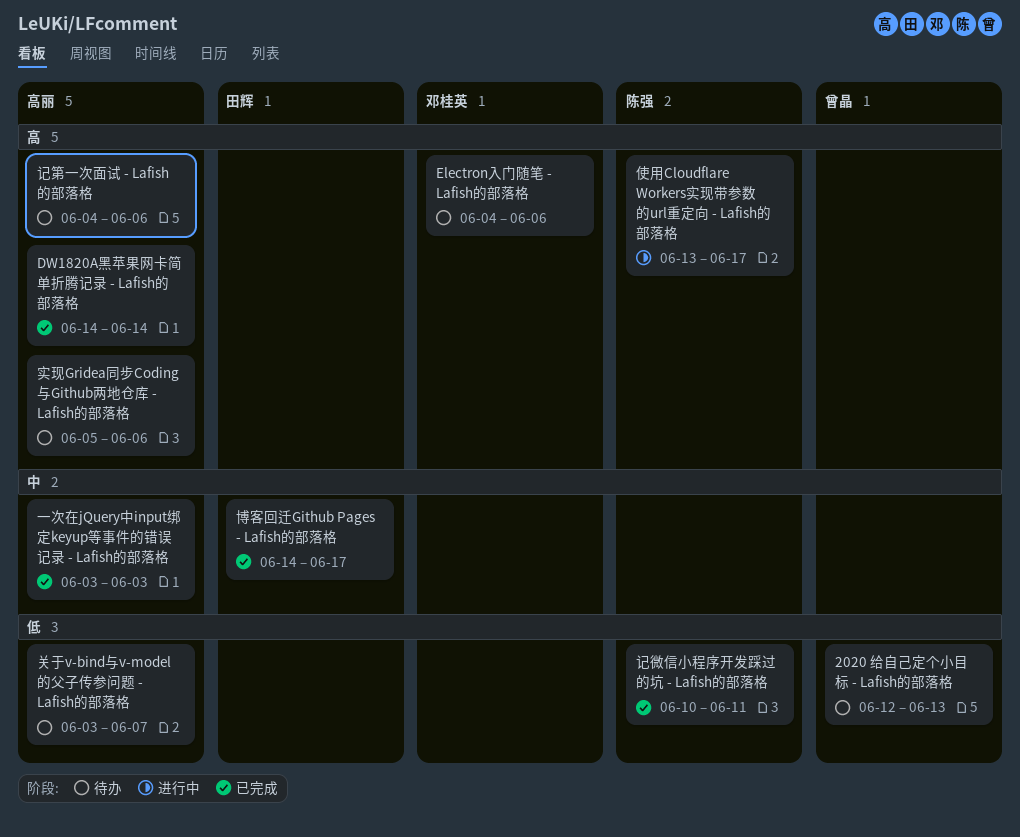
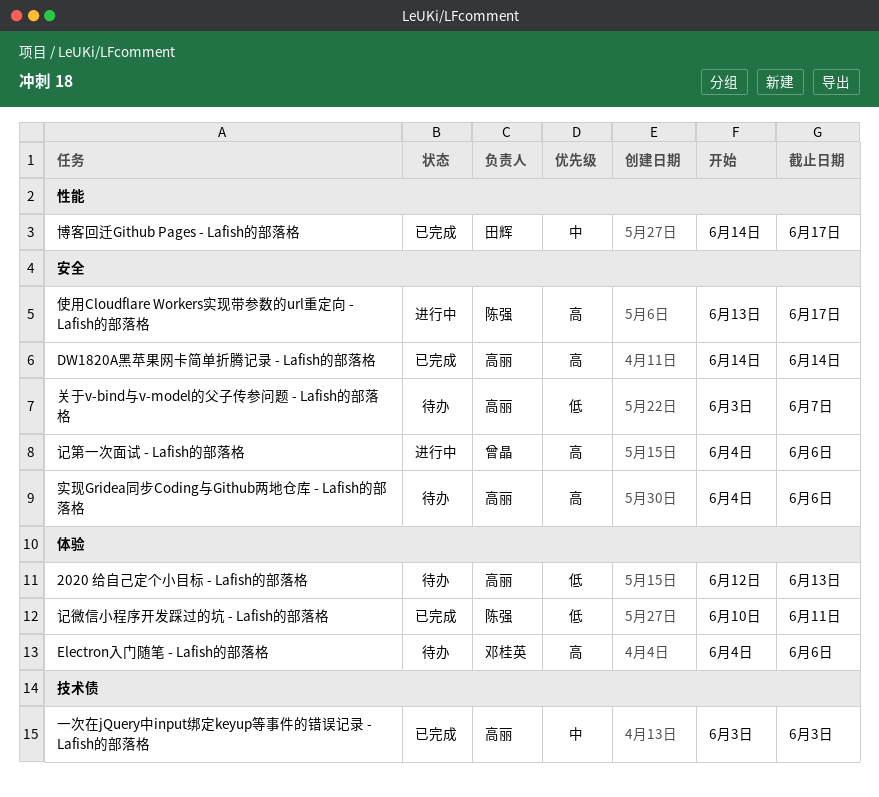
2020 给自己定个小目标 - Lafish的部落格, owner: 曾晶 -> 高丽
实现Gridea同步Coding与Github两地仓库 - Lafish的部落格, start: Jun 5 -> Jun 4
记第一次面试 - Lafish的部落格, status: 待办 -> 进行中
记第一次面试 - Lafish的部落格, owner: 高丽 -> 曾晶

